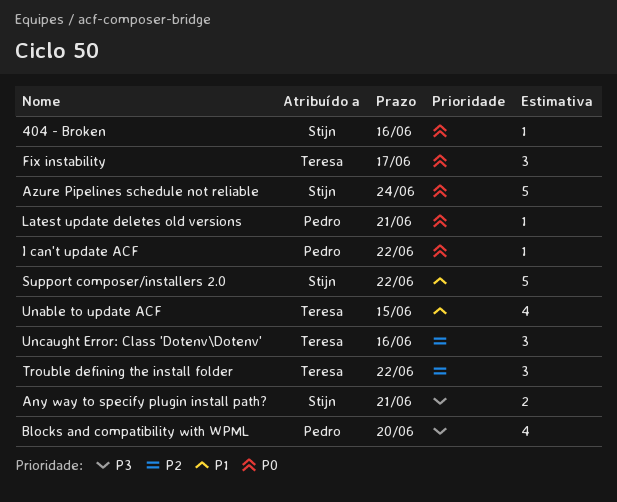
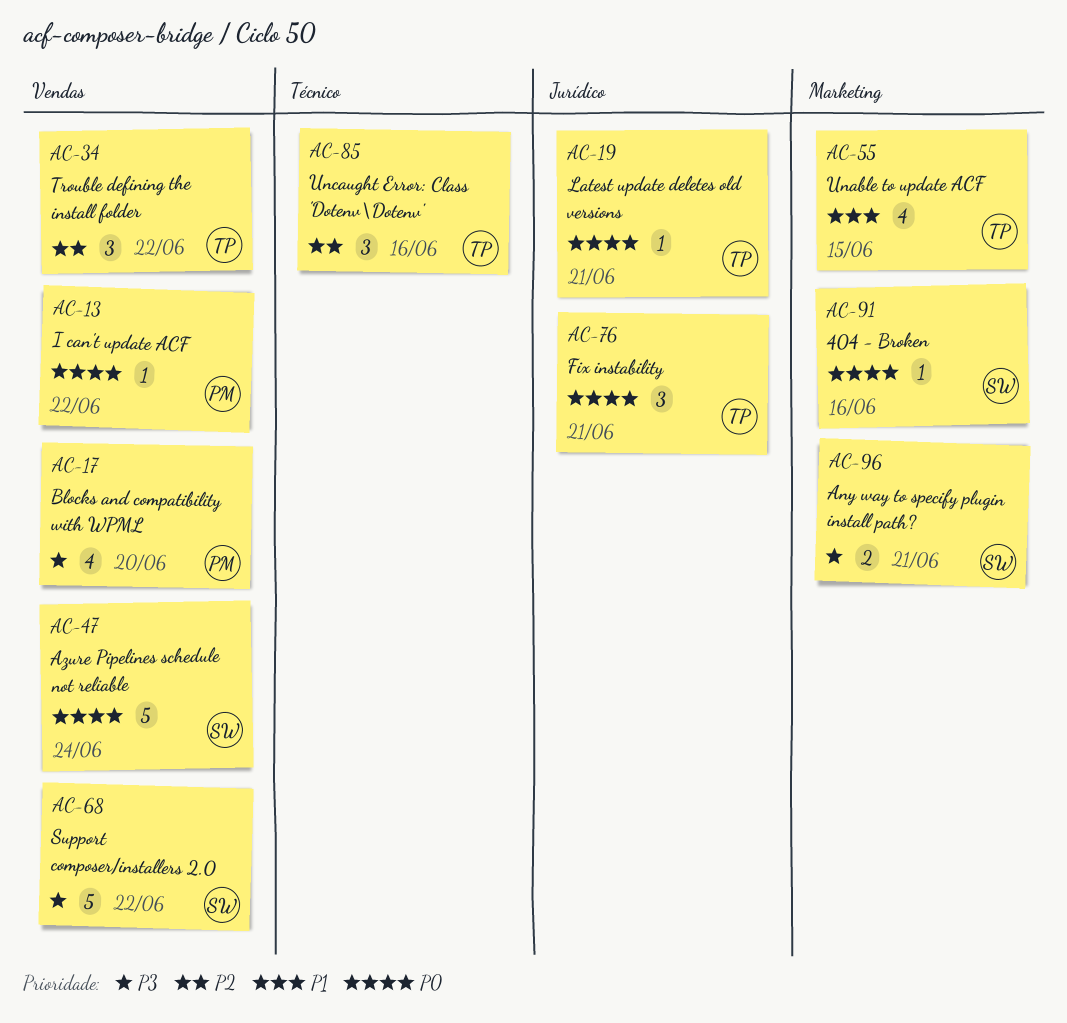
Fix instability, due: Jun 17 -> Jun 21
Latest update deletes old versions, owner: Pedro -> Teresa
Support composer/installers 2.0, priority: P1 -> P3

